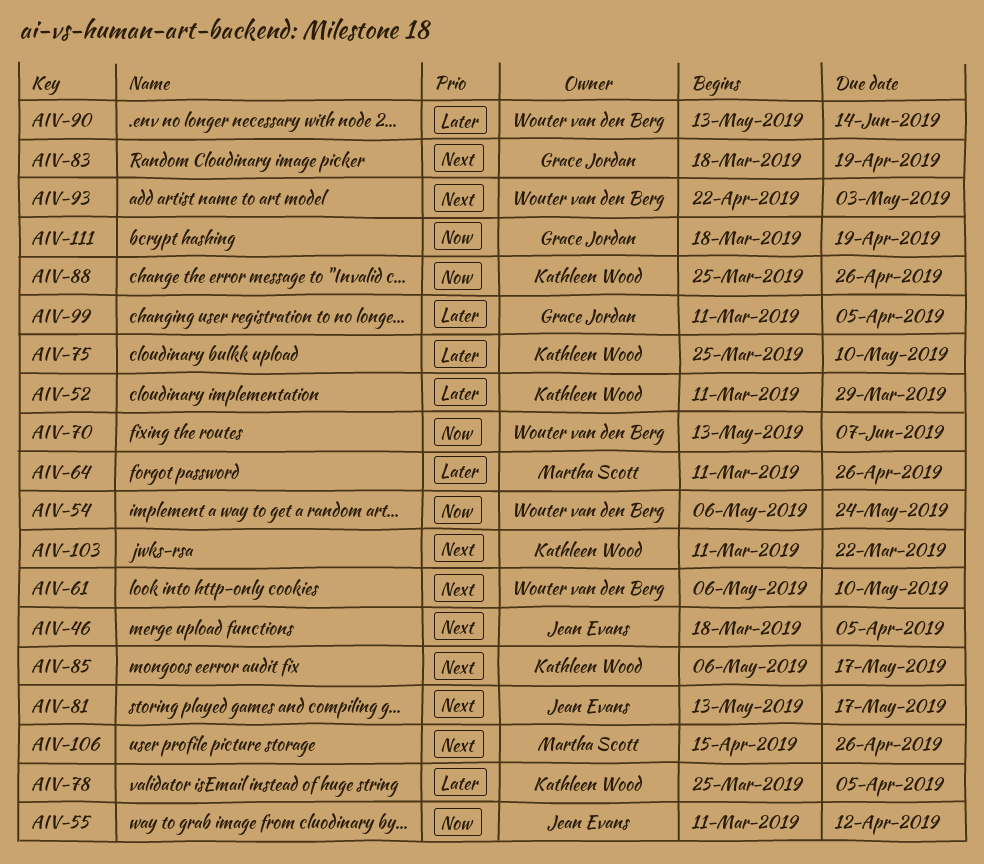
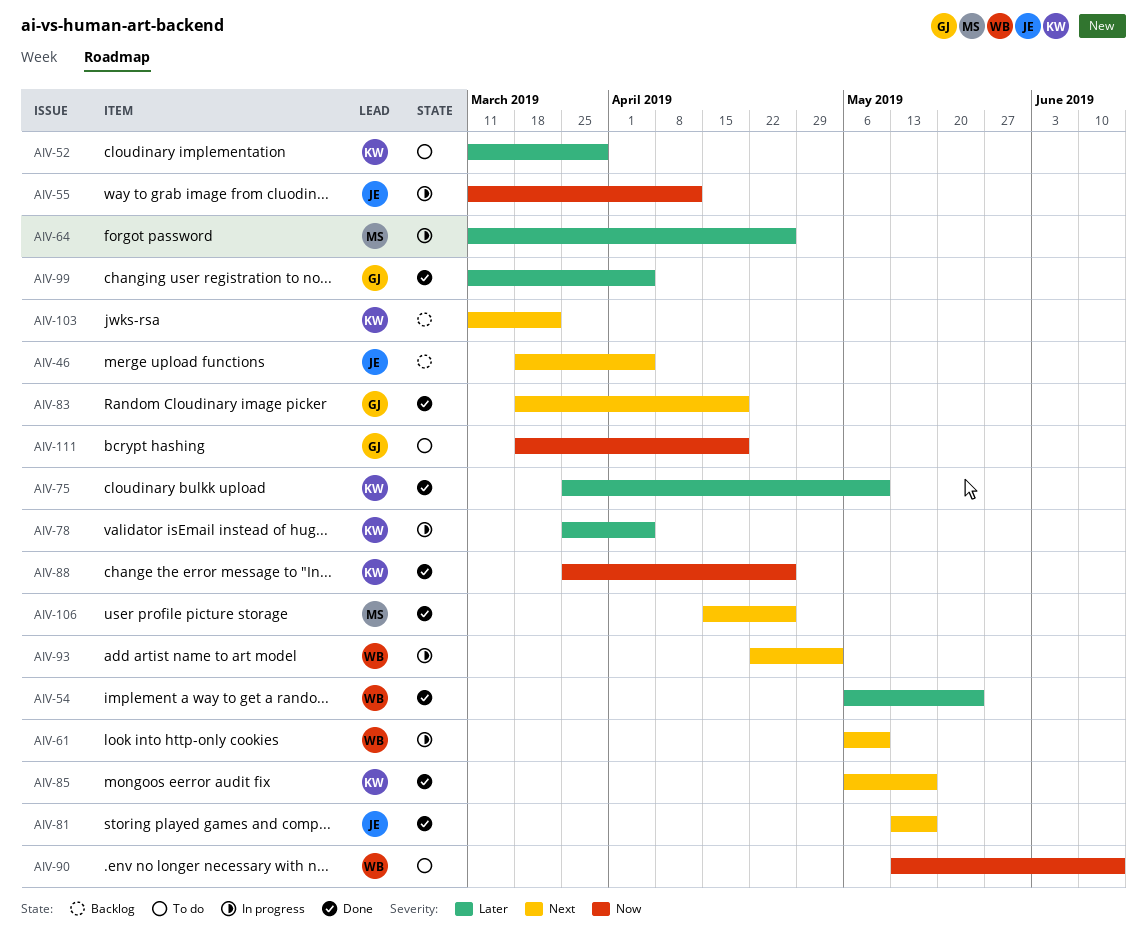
AIV-54, priority: Now -> Later
AIV-70: present -> none
AIV-90, priority: Later -> Now

